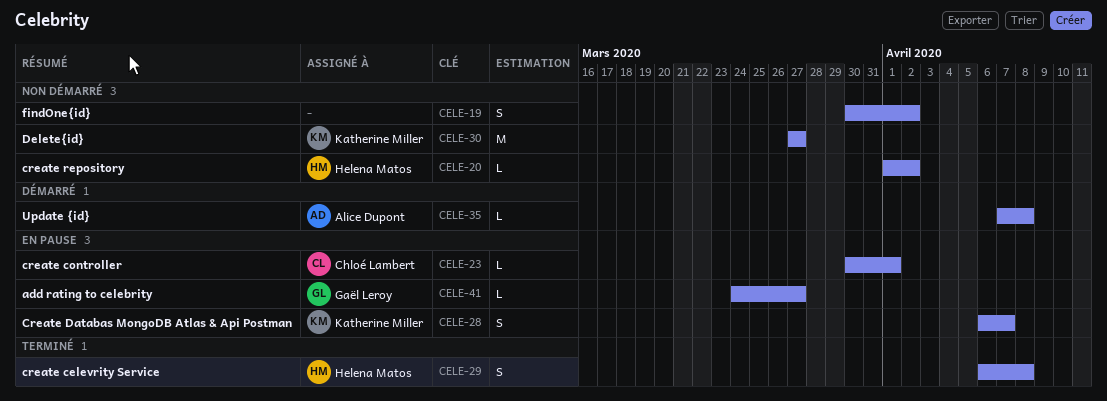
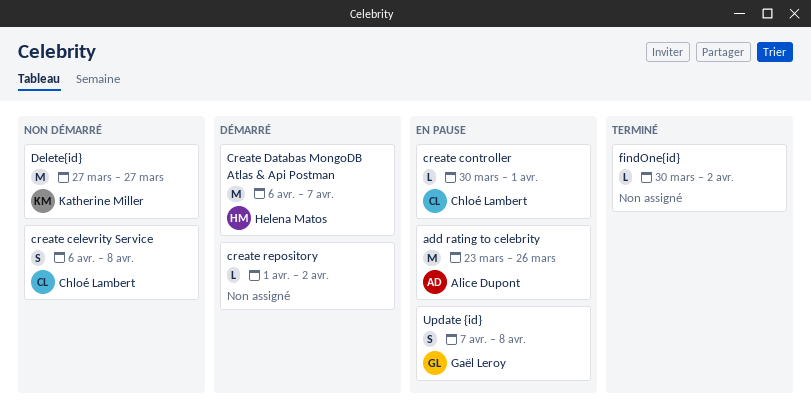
add rating to celebrity, owner: Gaël Leroy -> Alice Dupont
add rating to celebrity, estimate: L -> M
add rating to celebrity, start: Mar 24 -> Mar 23
add rating to celebrity, due: Mar 27 -> Mar 26
create celevrity Service, status: Terminé -> Non démarré
create celevrity Service, owner: Helena Matos -> Chloé Lambert
Create Databas MongoDB Atlas & Api Postman, status: En pause -> Démarré
Create Databas MongoDB Atlas & Api Postman, owner: Katherine Miller -> Helena Matos
Create Databas MongoDB Atlas & Api Postman, estimate: S -> M
create repository, status: Non démarré -> Démarré
create repository, owner: Helena Matos -> none
findOne{id}, status: Non démarré -> Terminé
findOne{id}, estimate: S -> L
Update {id}, status: Démarré -> En pause
Update {id}, owner: Alice Dupont -> Gaël Leroy
Update {id}, estimate: L -> S

